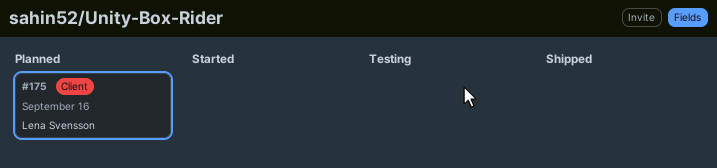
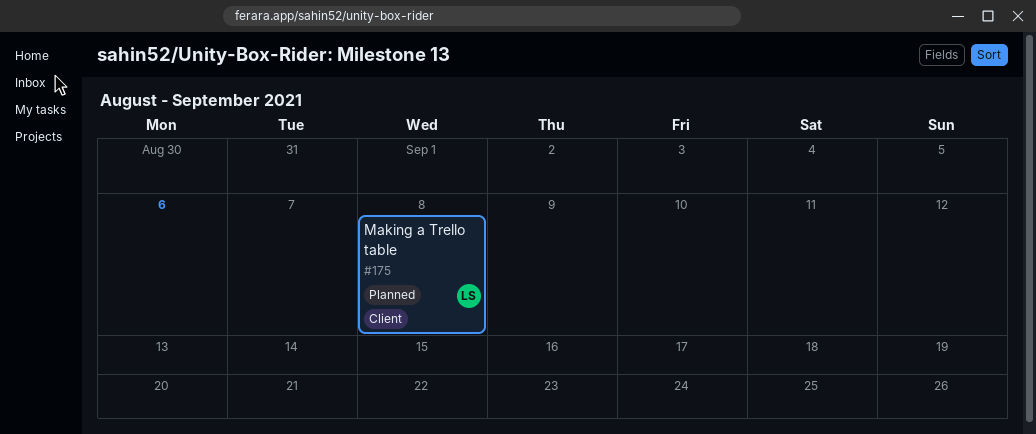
#175, due: Sep 16 -> Sep 8

